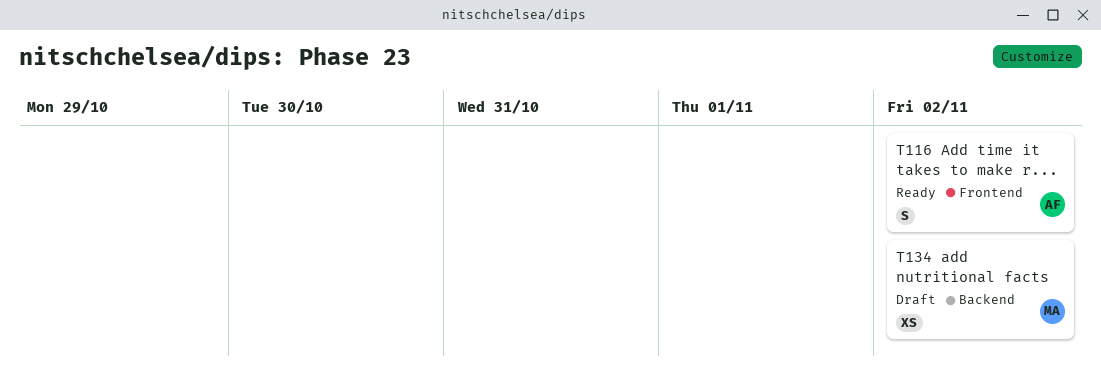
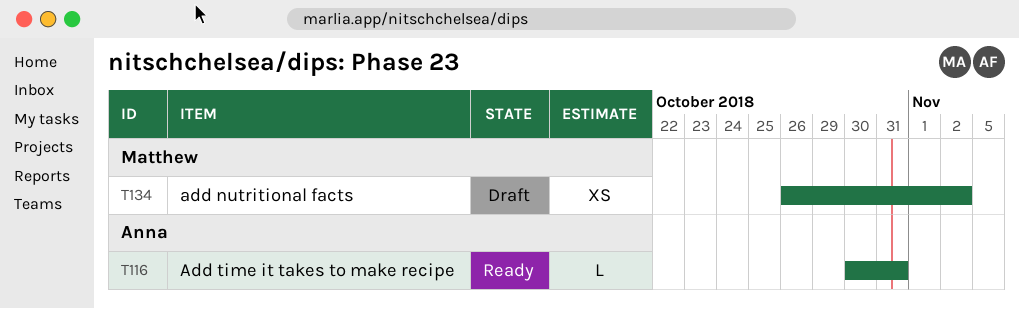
T116, estimate: S -> L
T116, due: Nov 2 -> Oct 31

